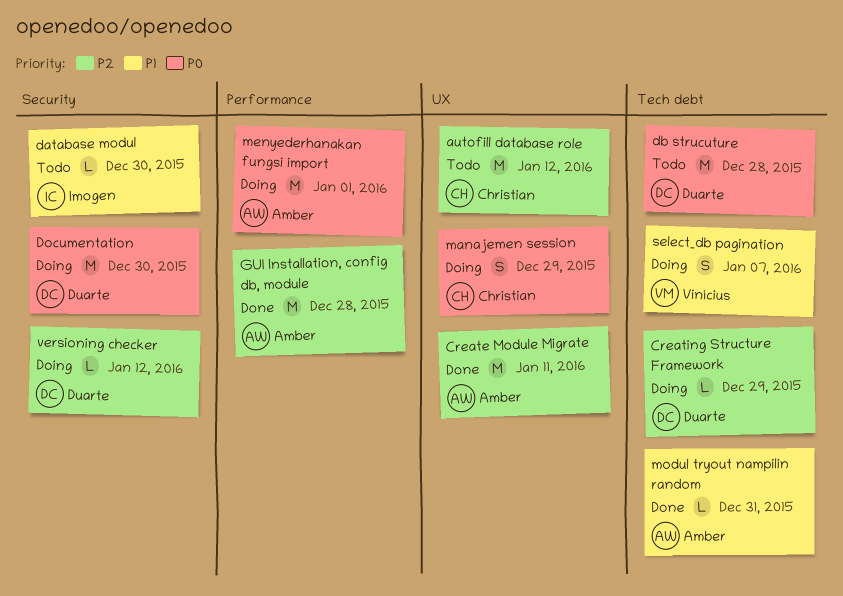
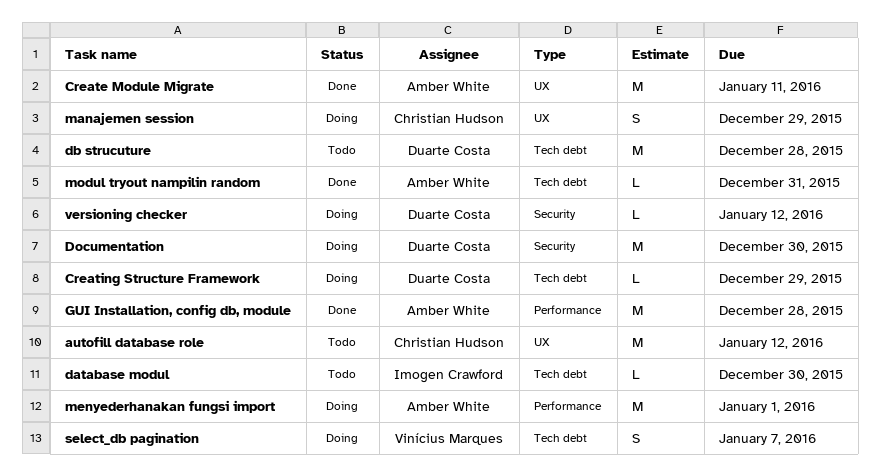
database modul, label: Security -> Tech debt

